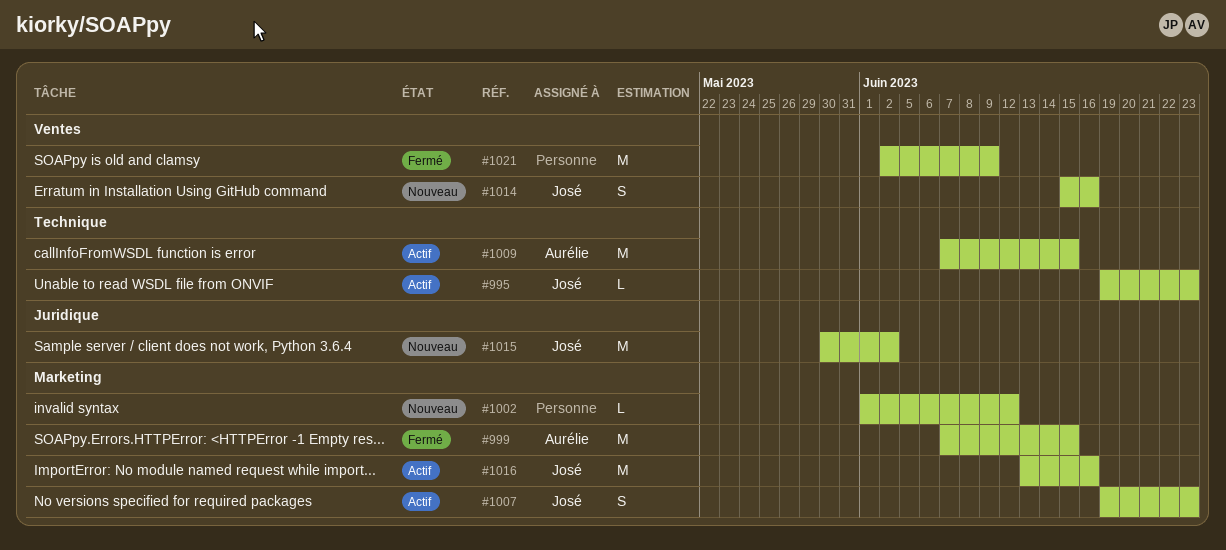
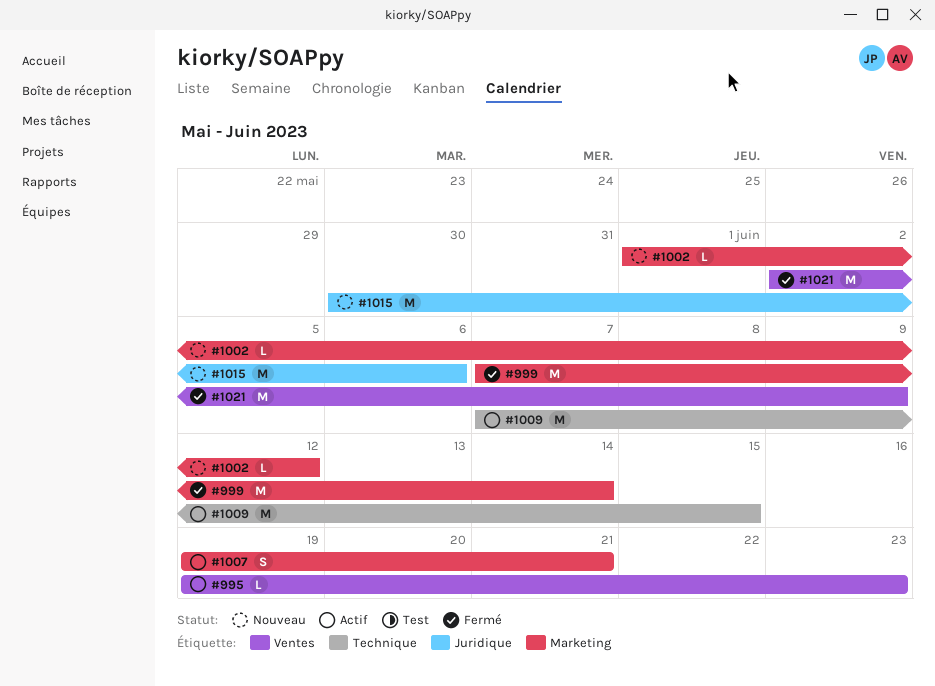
#995, label: Technique -> Ventes
#999, due: Jun 15 -> Jun 14
#1007, due: Jun 23 -> Jun 21
#1014: present -> none
#1015, due: Jun 2 -> Jun 6
#1016: present -> none

